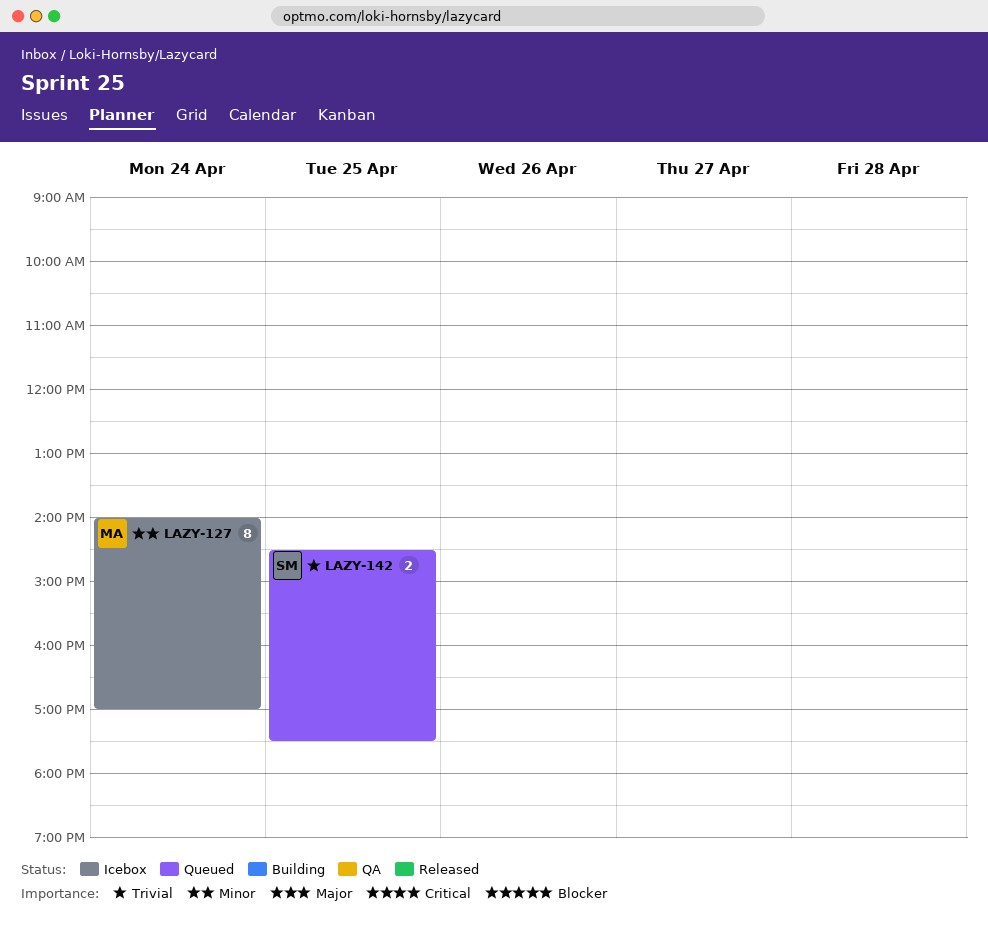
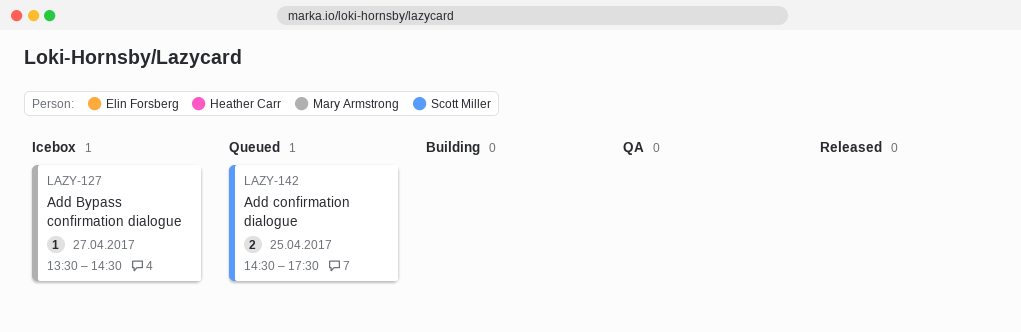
LAZY-127, estimate: 8 -> 1
LAZY-127, day: Apr 24 -> Apr 27
LAZY-127, begins: 14:00 -> 13:30
LAZY-127, ends: 17:00 -> 14:30

